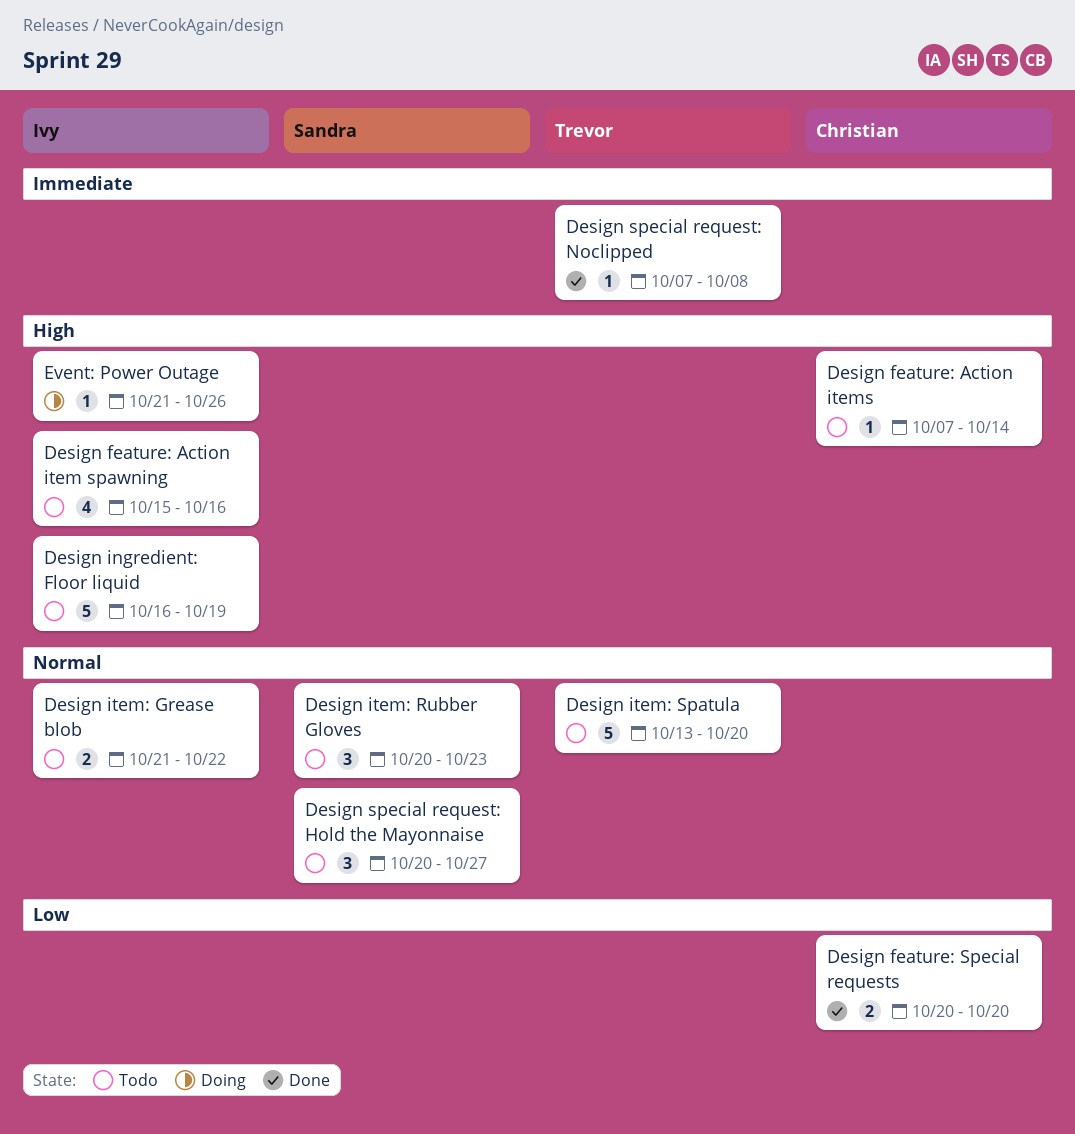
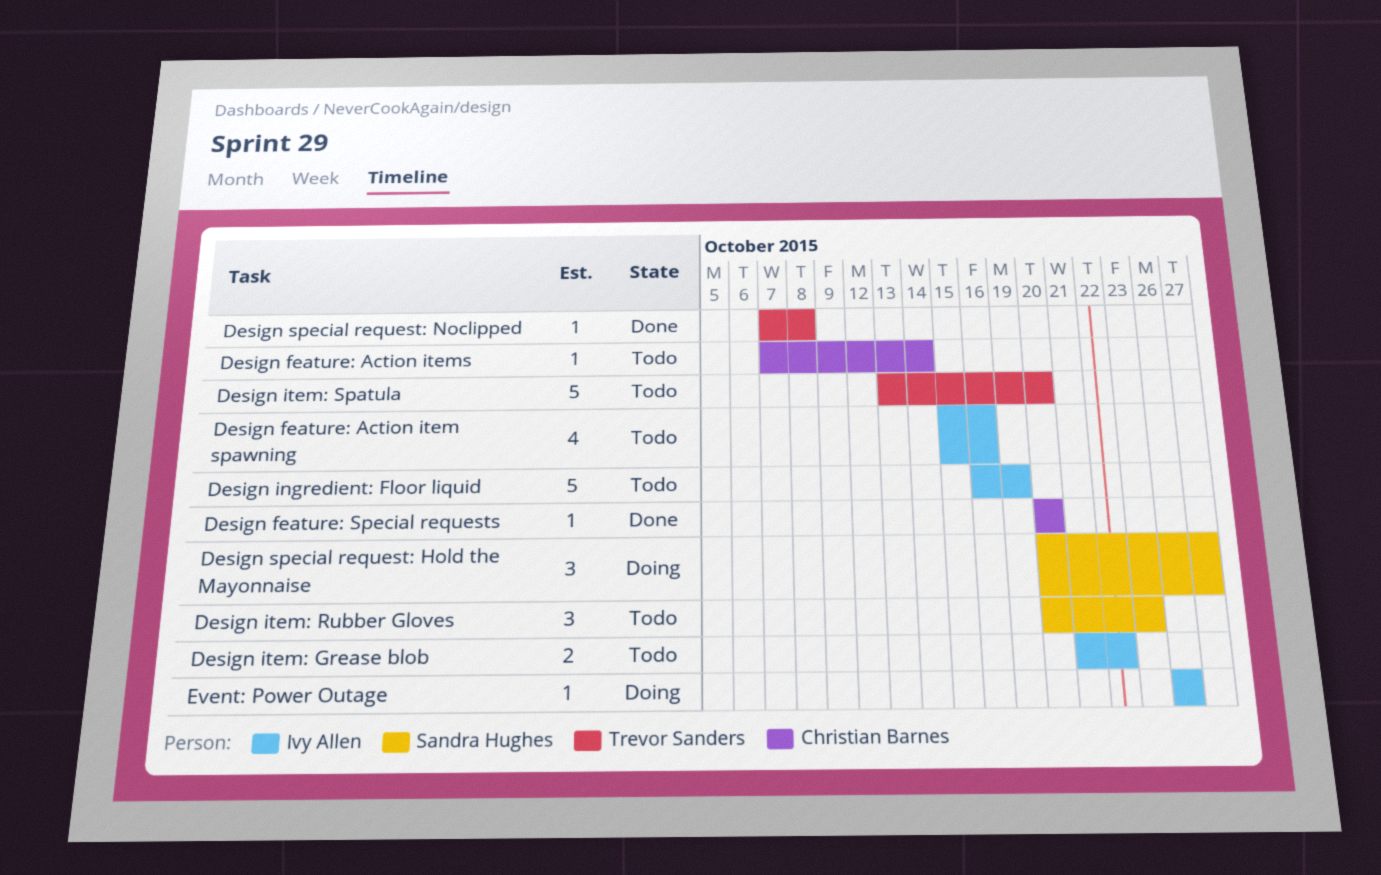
Design feature: Special requests, estimate: 2 -> 1
Design special request: Hold the Mayonnaise, status: Todo -> Doing
Event: Power Outage, start: Oct 21 -> Oct 26

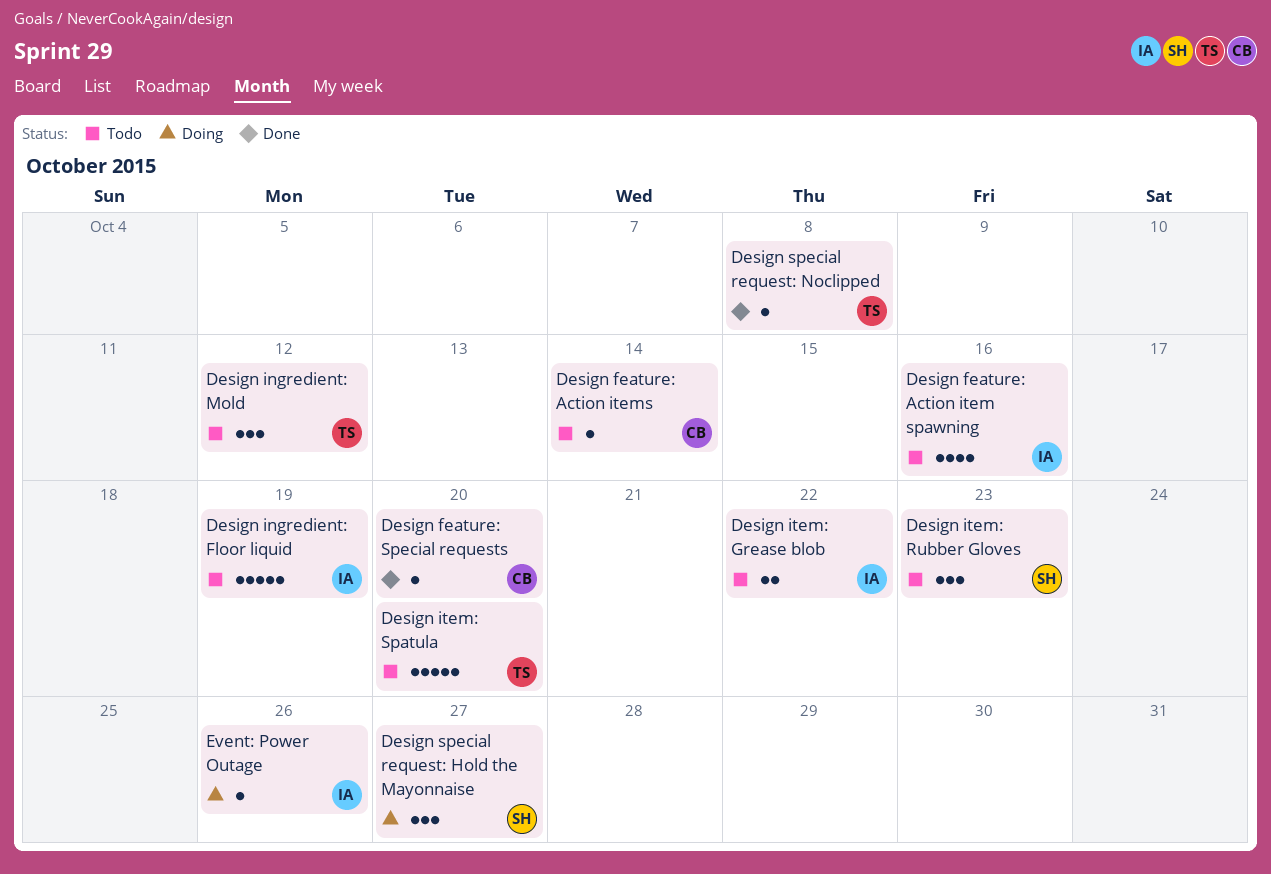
Design ingredient: Mold: none -> present

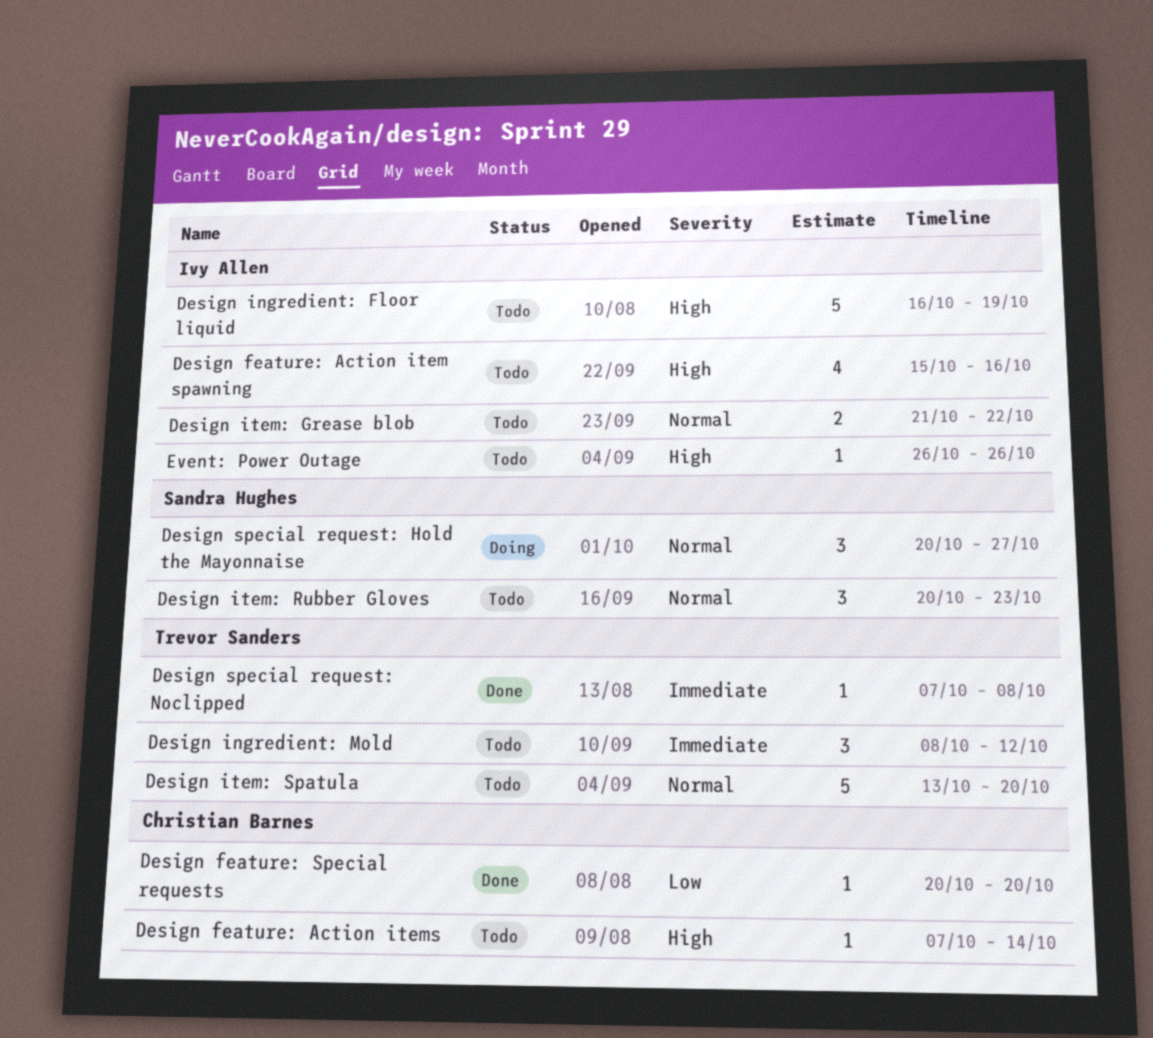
Event: Power Outage, status: Doing -> Todo

